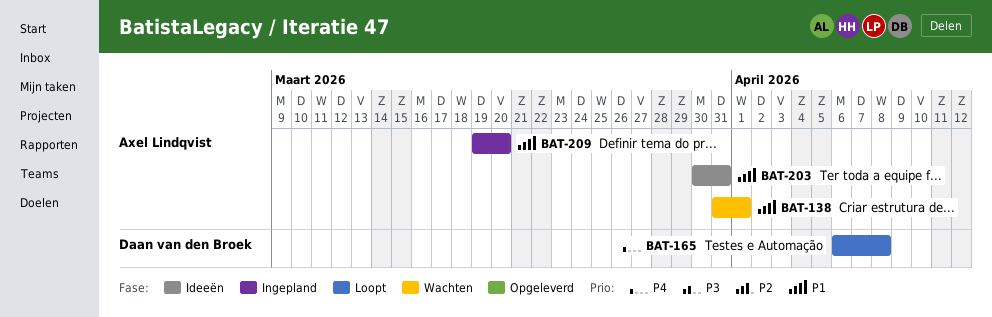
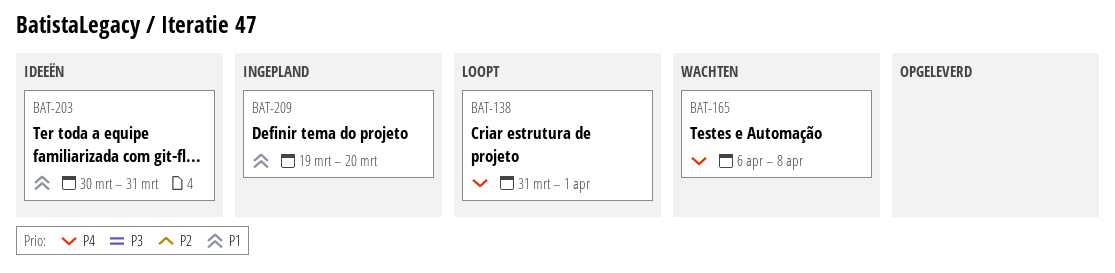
BAT-138, status: Wachten -> Loopt
BAT-138, priority: P1 -> P4
BAT-165, status: Loopt -> Wachten

